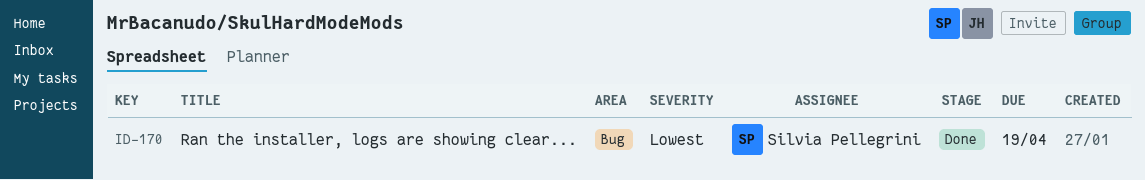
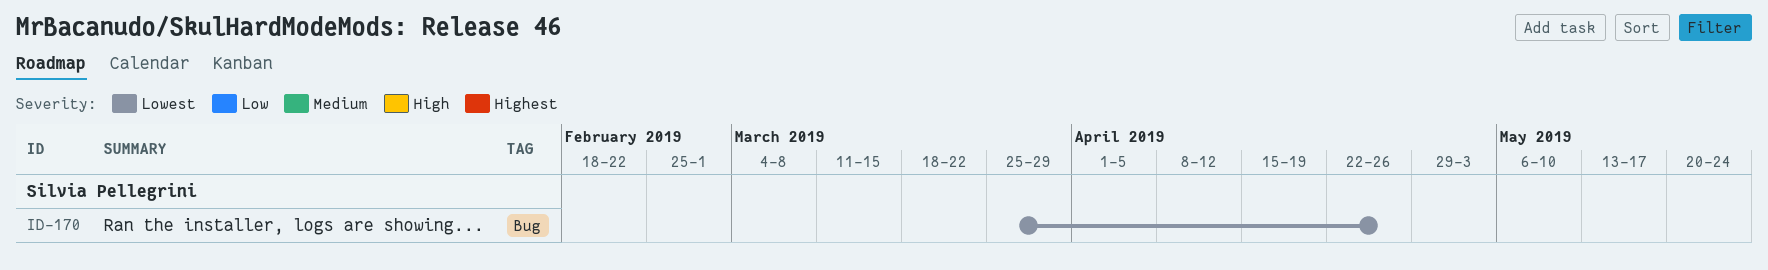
ID-170, due: Apr 19 -> Apr 26

